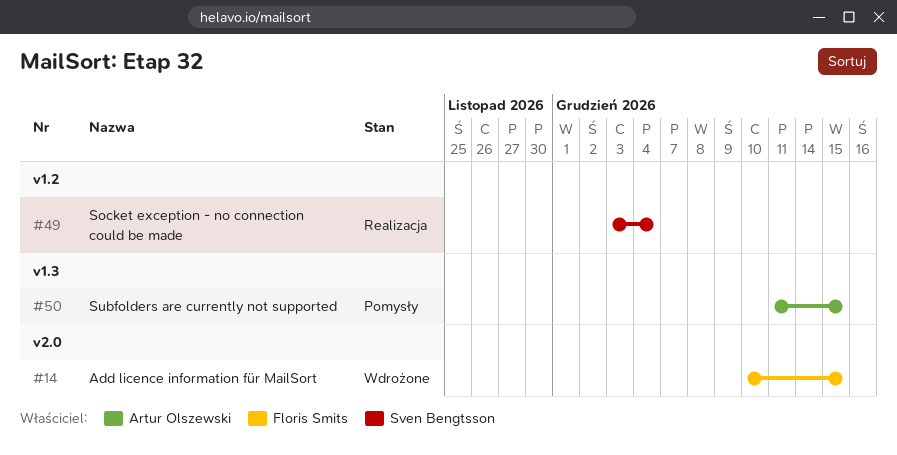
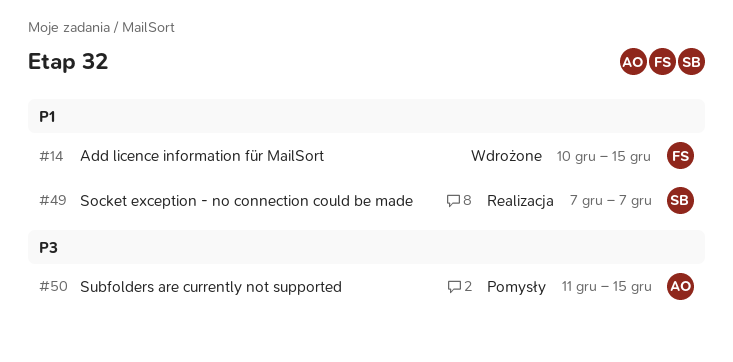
#49, start: Dec 3 -> Dec 7
#49, due: Dec 4 -> Dec 7

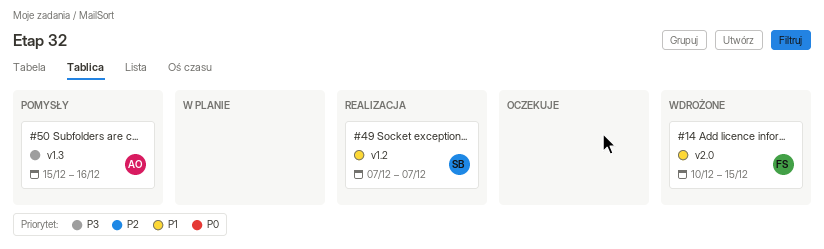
#50, start: Dec 11 -> Dec 15
#50, due: Dec 15 -> Dec 16

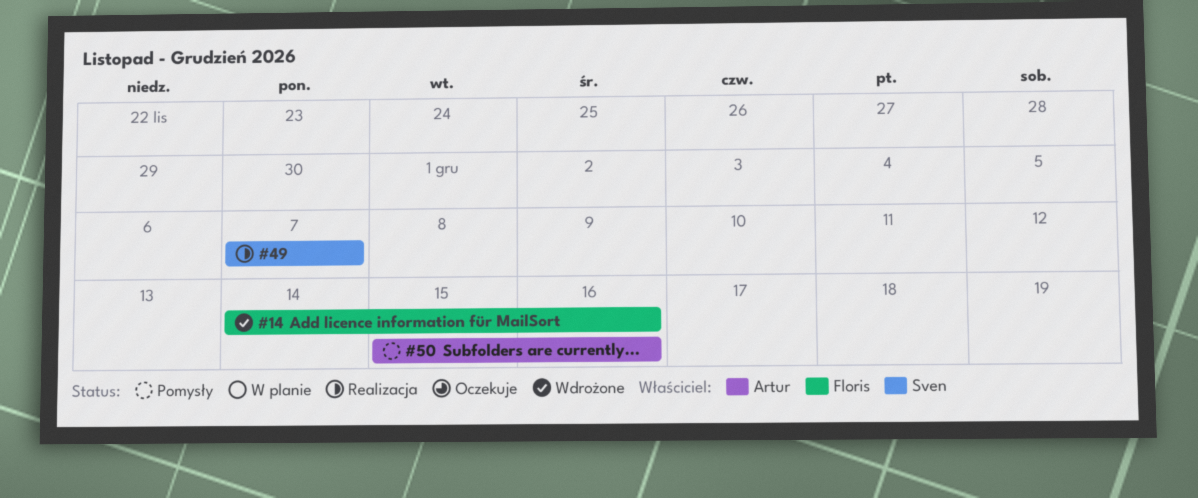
#14, start: Dec 10 -> Dec 14
#14, due: Dec 15 -> Dec 16

